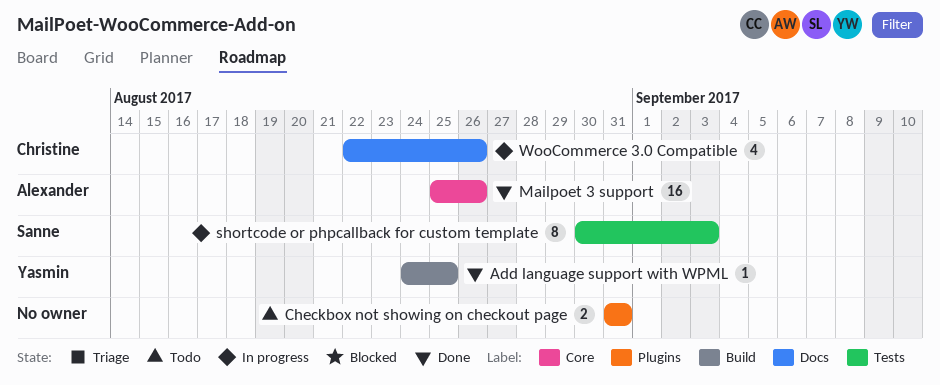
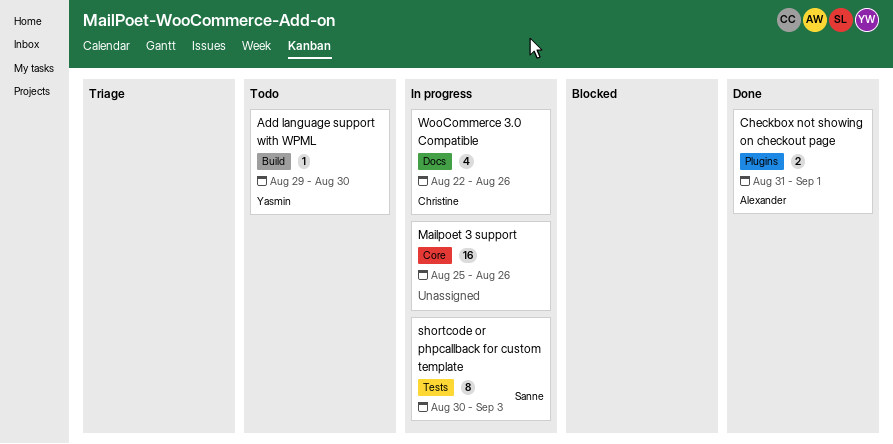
Add language support with WPML, status: Done -> Todo
Add language support with WPML, start: Aug 24 -> Aug 29
Add language support with WPML, due: Aug 25 -> Aug 30
Checkbox not showing on checkout page, status: Todo -> Done
Checkbox not showing on checkout page, owner: none -> Alexander
Checkbox not showing on checkout page, due: Aug 31 -> Sep 1
Mailpoet 3 support, status: Done -> In progress
Mailpoet 3 support, owner: Alexander -> none

